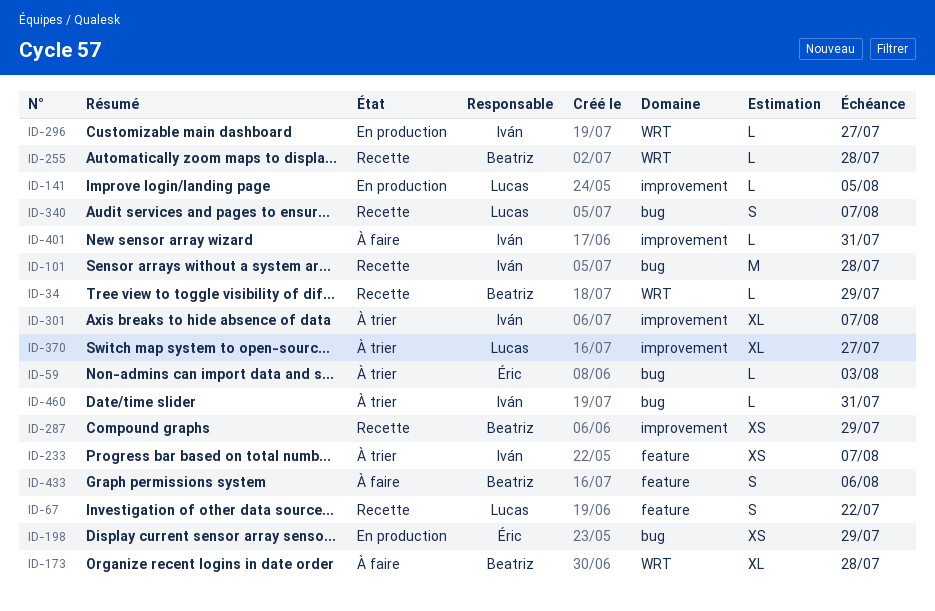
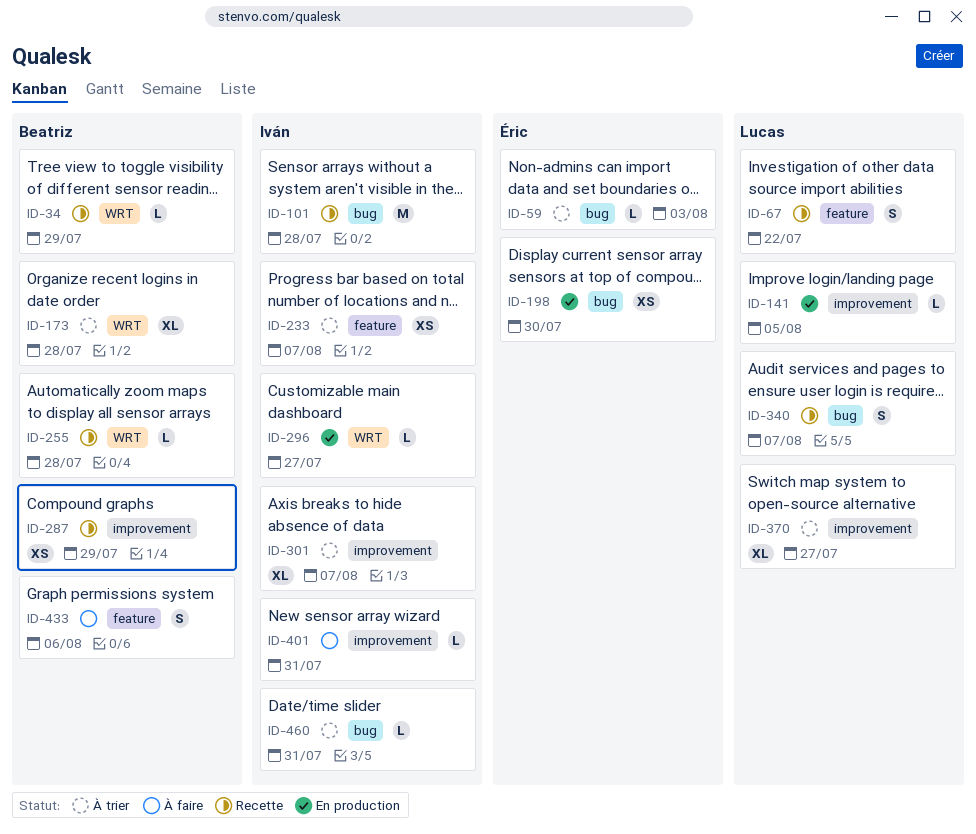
ID-173, status: À faire -> À trier
ID-198, due: Jul 29 -> Jul 30

